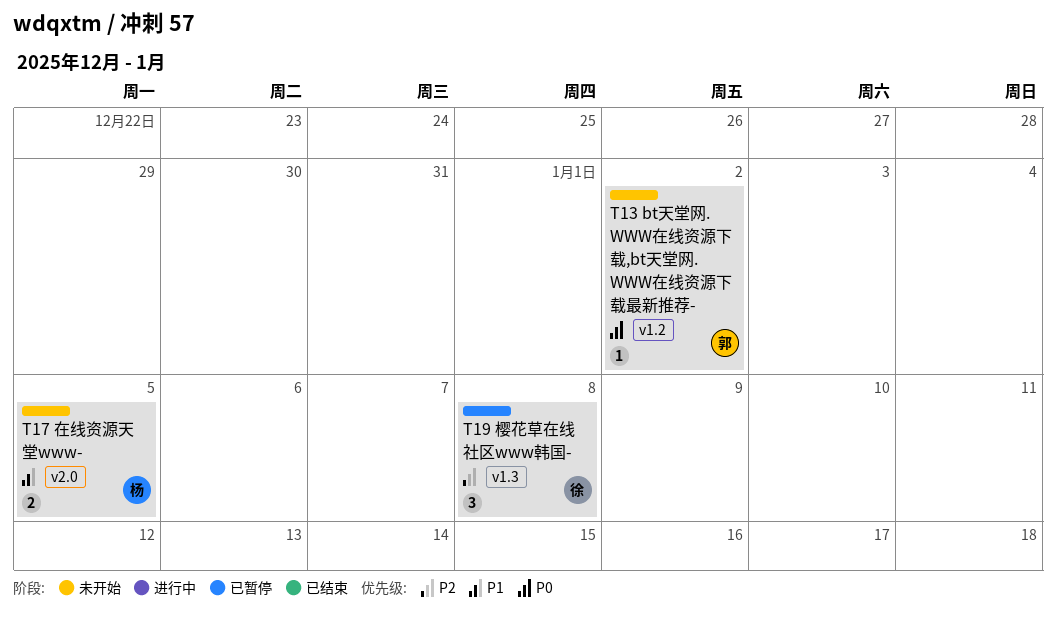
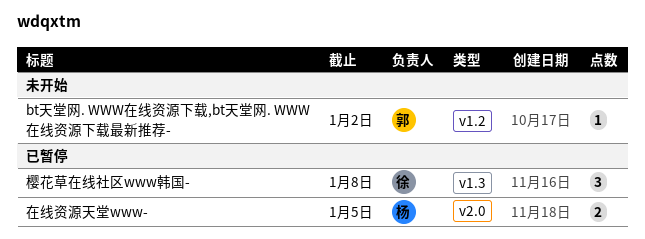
在线资源天堂www-, status: 未开始 -> 已暂停

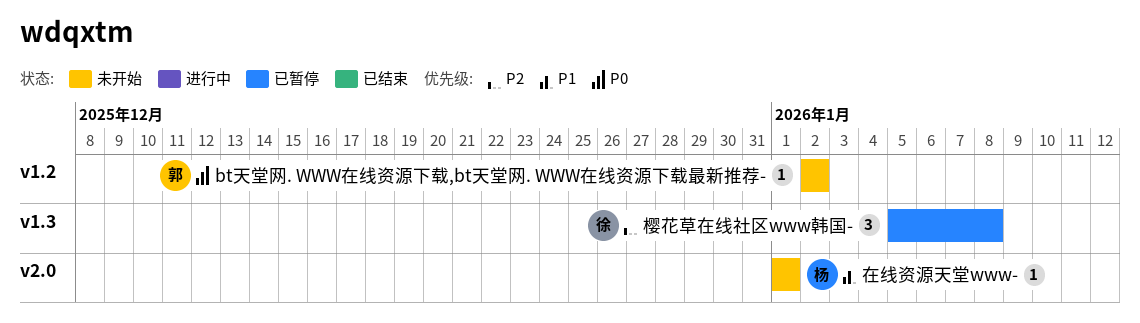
在线资源天堂www-, status: 已暂停 -> 未开始
在线资源天堂www-, estimate: 2 -> 1
在线资源天堂www-, due: Jan 5 -> Jan 1

